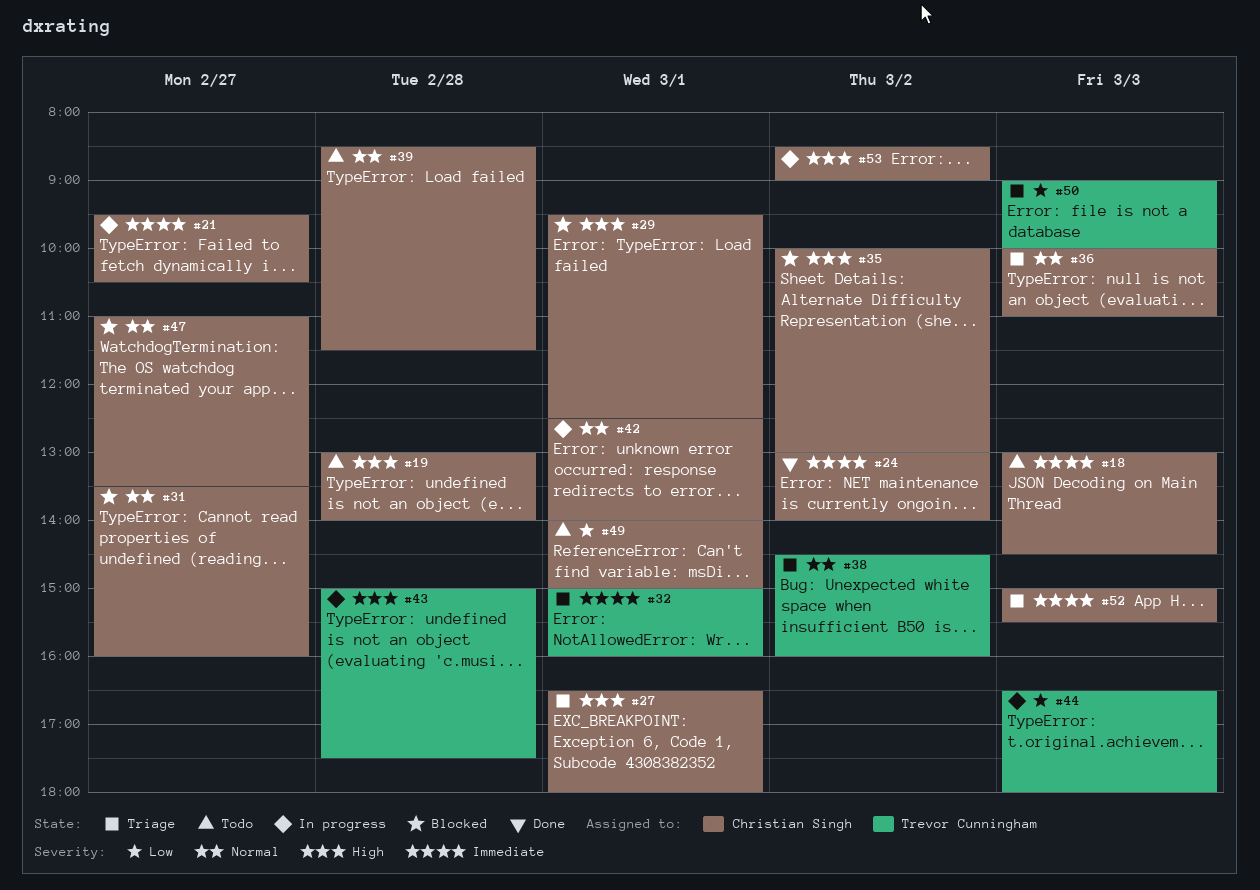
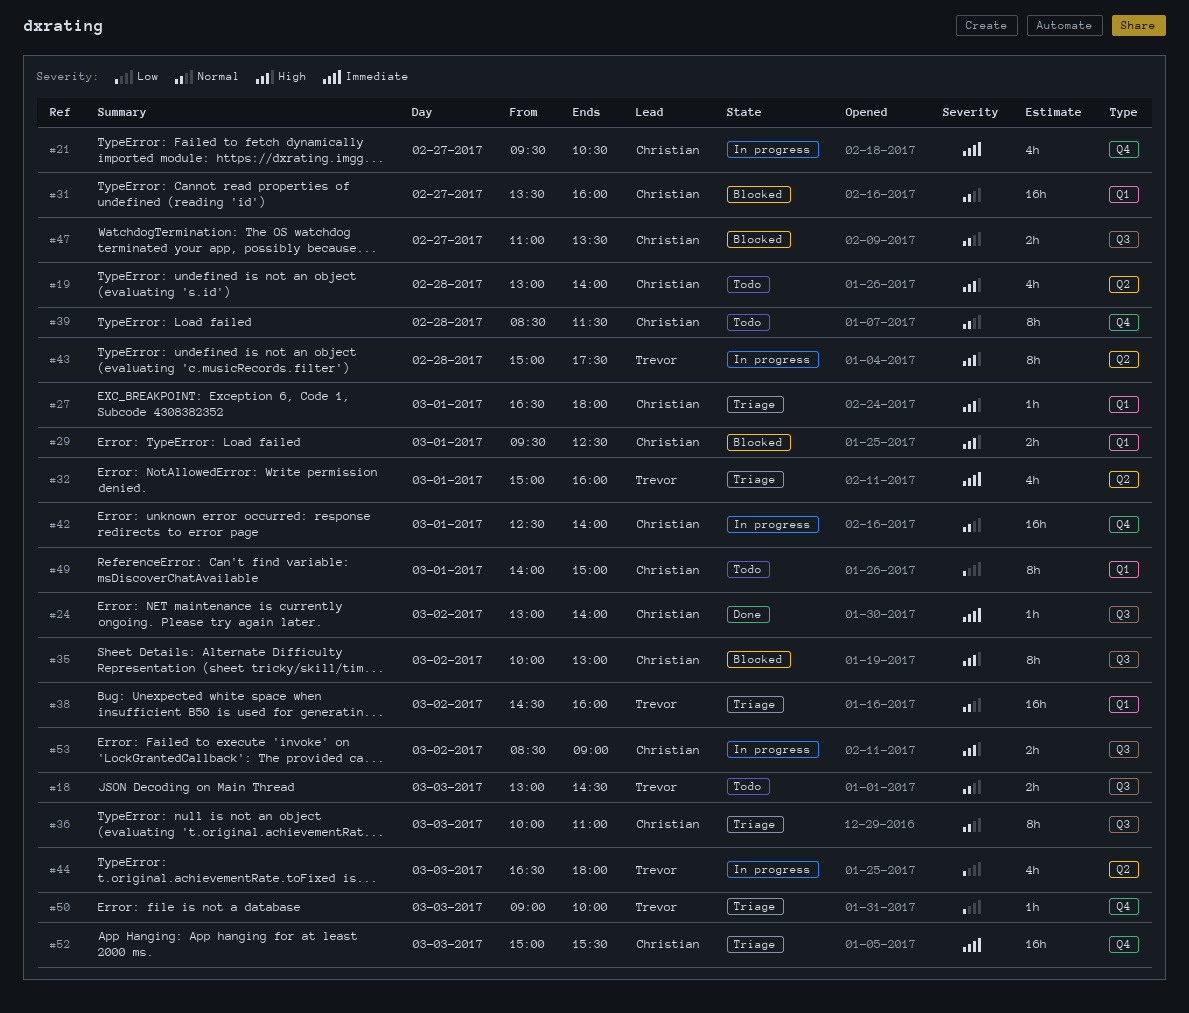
#18, owner: Christian Singh -> Trevor Cunningham
#18, priority: Immediate -> Normal

